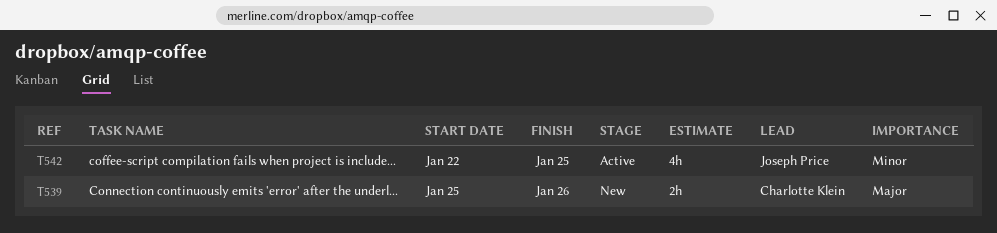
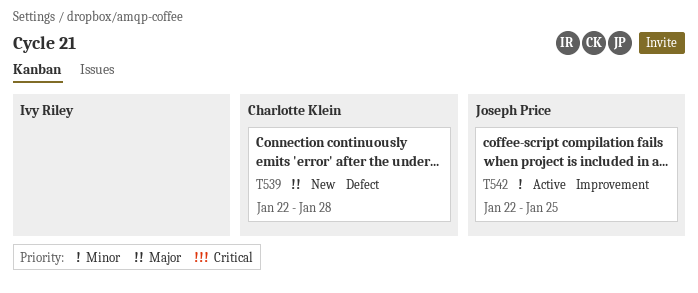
T539, start: Jan 25 -> Jan 22
T539, due: Jan 26 -> Jan 28

